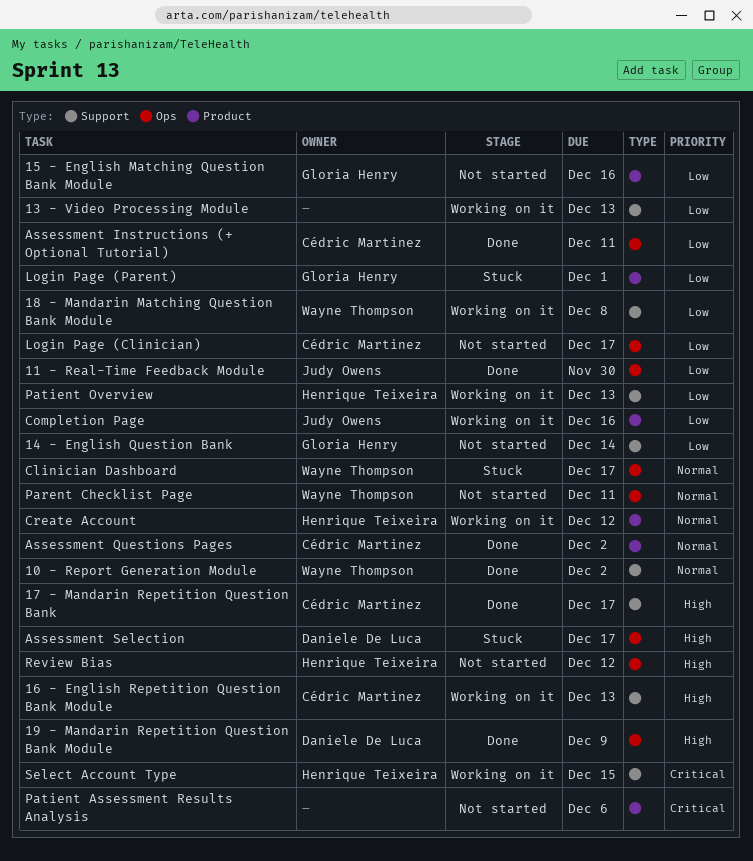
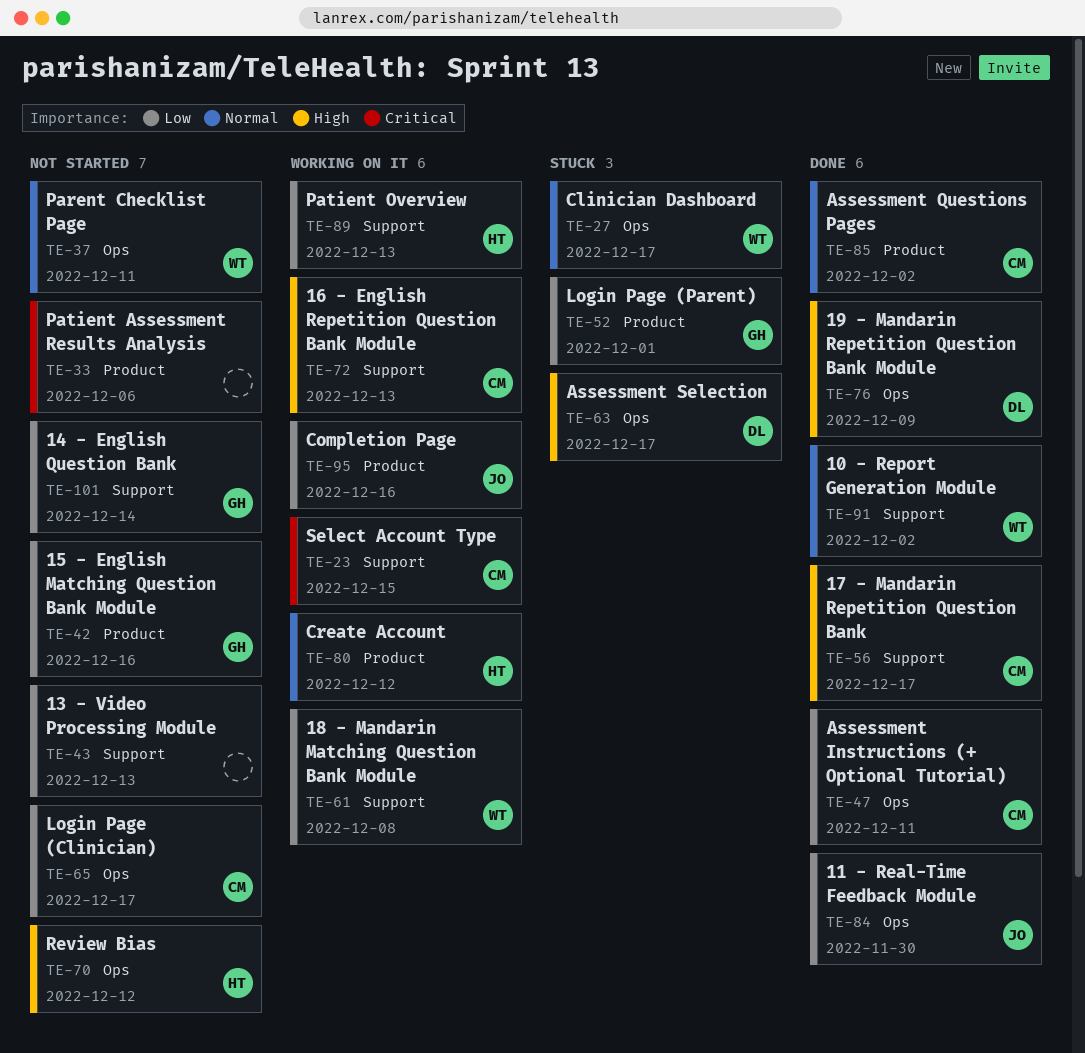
13 - Video Processing Module, status: Working on it -> Not started
Select Account Type, owner: Henrique Teixeira -> Cédric Martinez

